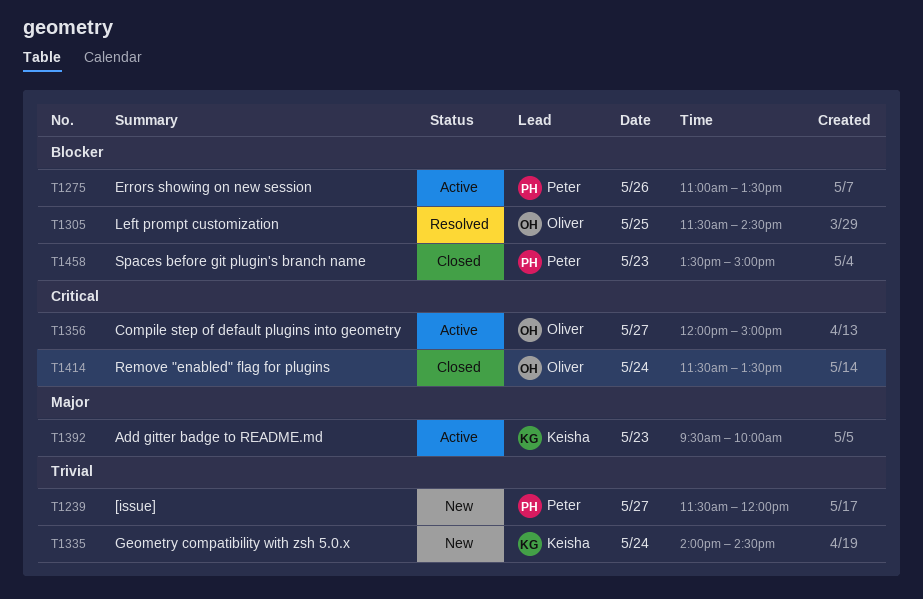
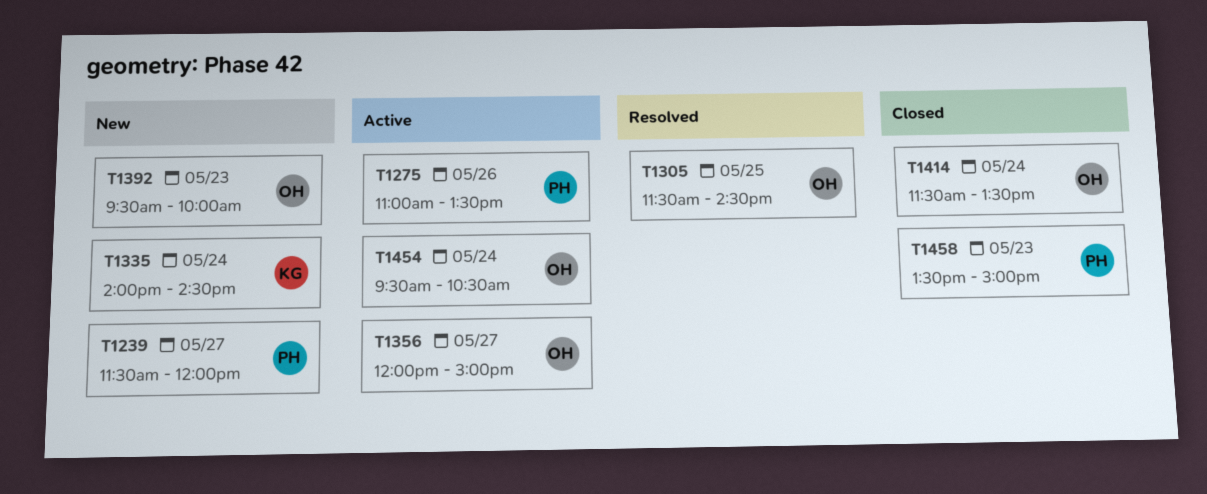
T1392, status: Active -> New
T1392, owner: Keisha -> Oliver
T1454: none -> present

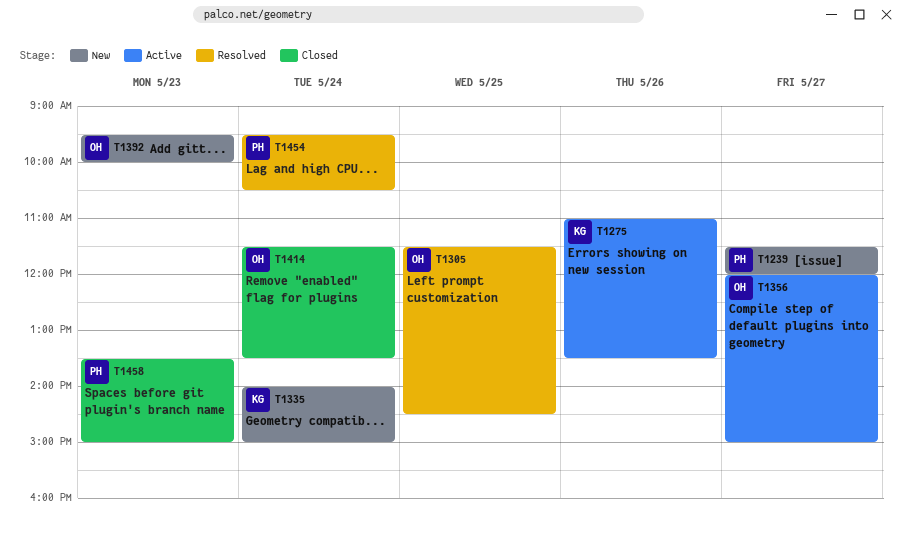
T1275, owner: PH -> KG
T1335, ends: 14:30 -> 15:00
T1454, status: Active -> Resolved
T1454, owner: OH -> PH

